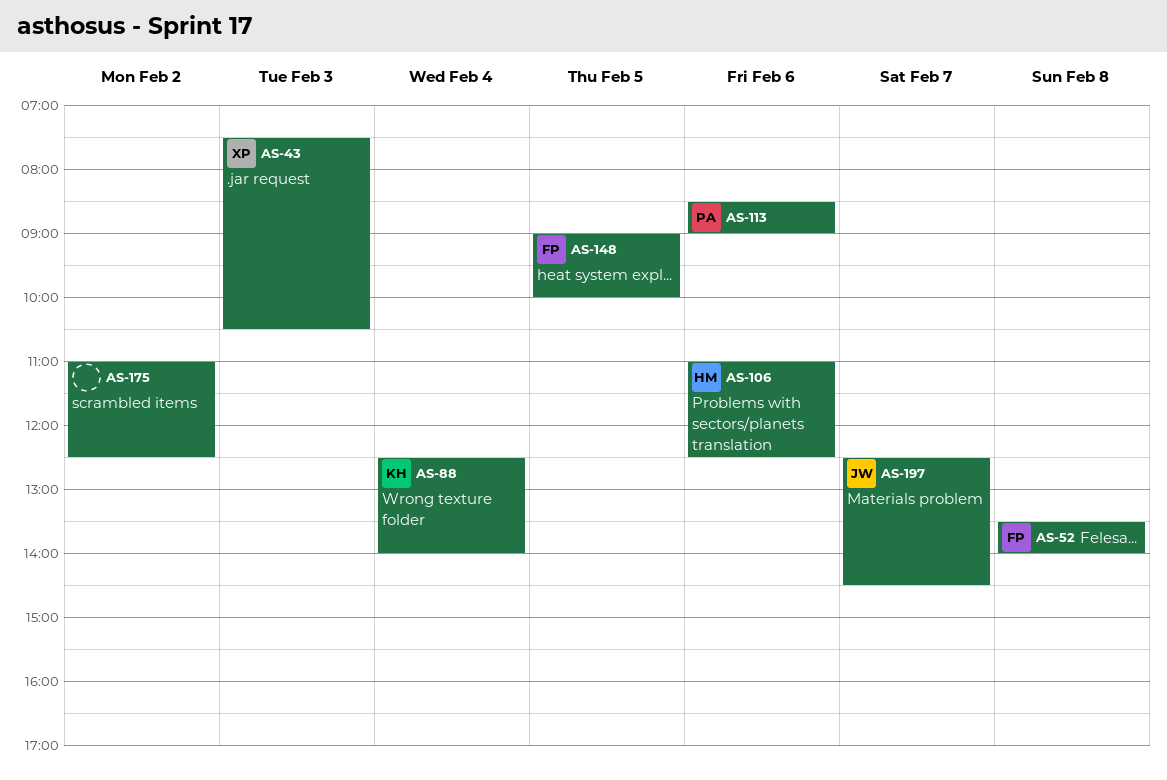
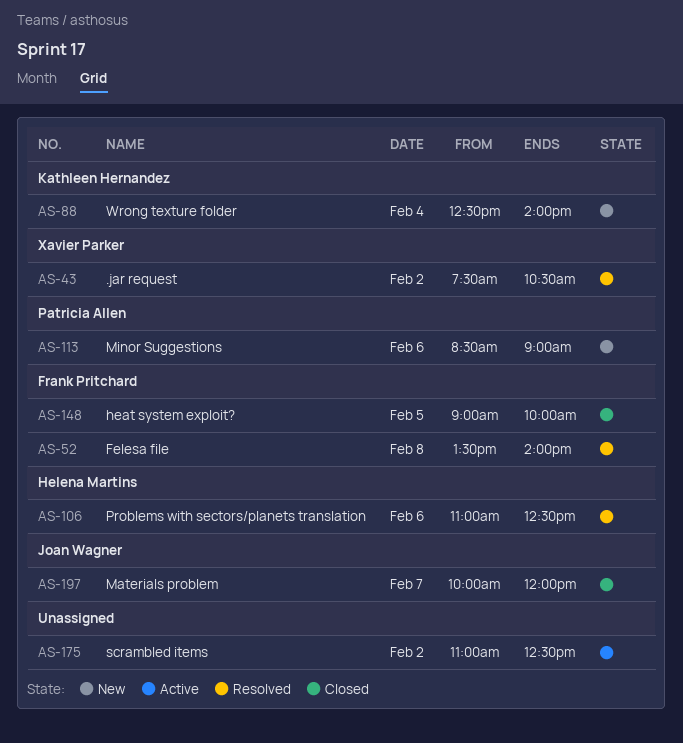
AS-43, day: Feb 3 -> Feb 2
AS-197, begins: 12:30 -> 10:00
AS-197, ends: 14:30 -> 12:00

